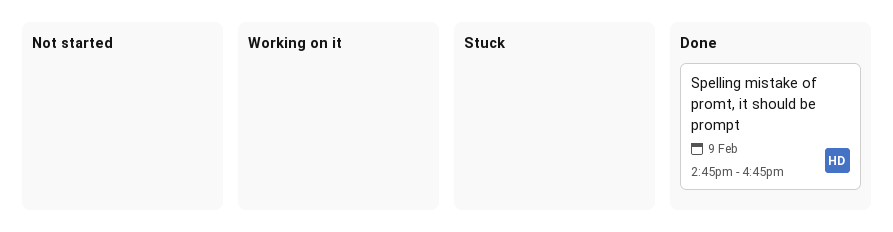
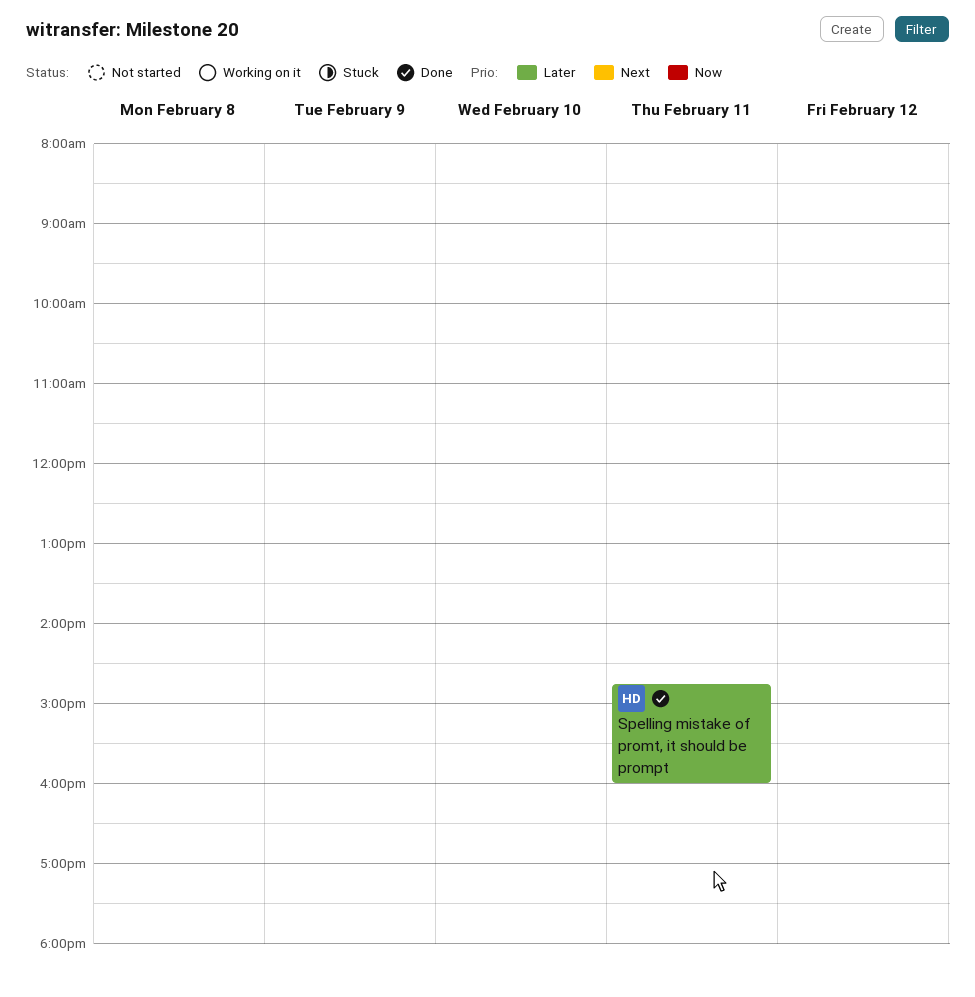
Spelling mistake of promt, it should be prompt, day: Feb 9 -> Feb 11
Spelling mistake of promt, it should be prompt, ends: 16:45 -> 16:00

